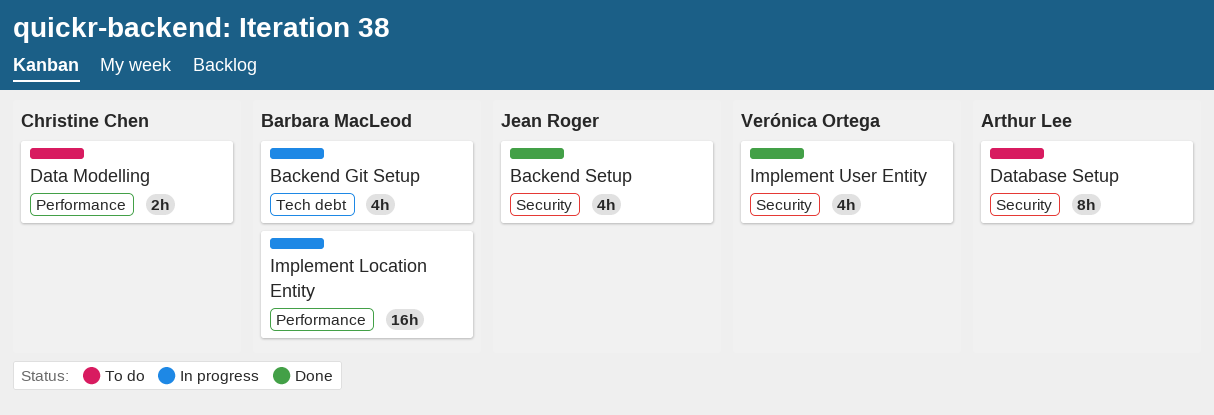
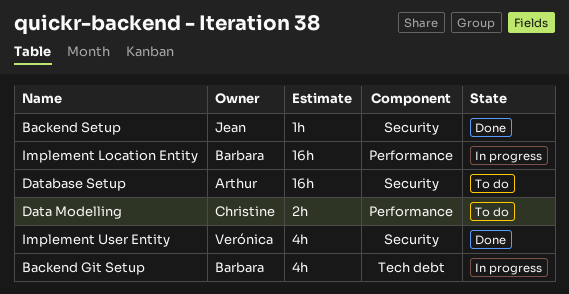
Backend Setup, estimate: 4h -> 1h
Database Setup, estimate: 8h -> 16h

